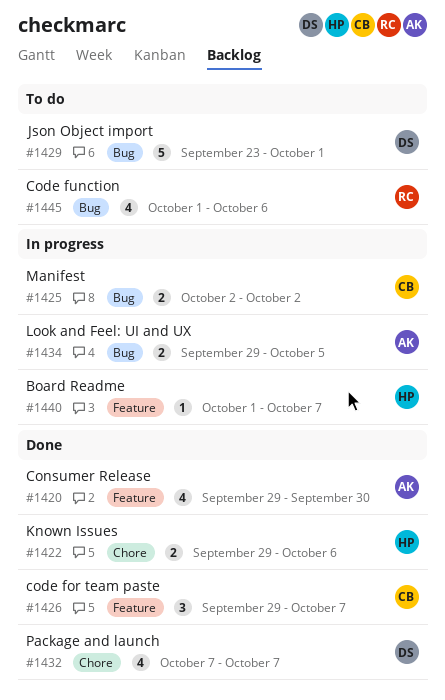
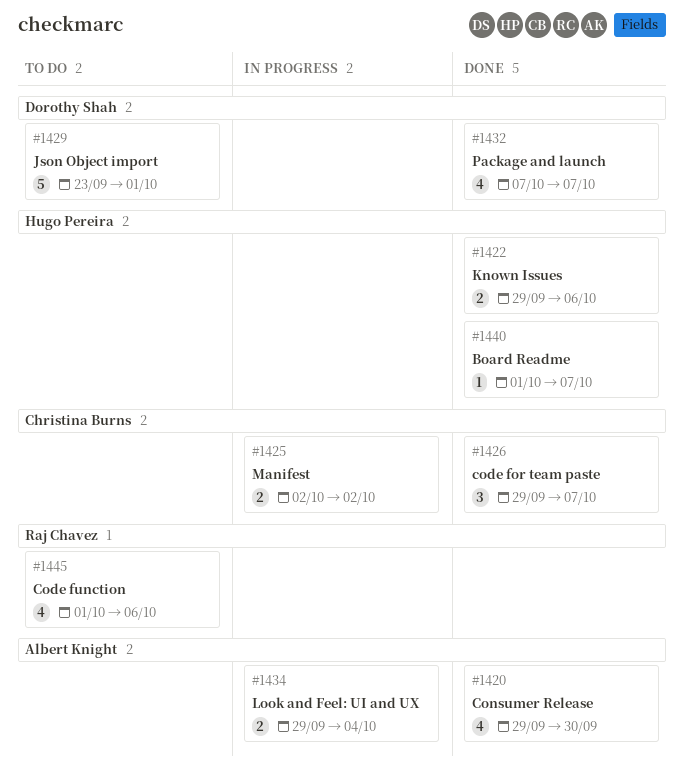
#1434, due: Oct 5 -> Oct 4
#1440, status: In progress -> Done

